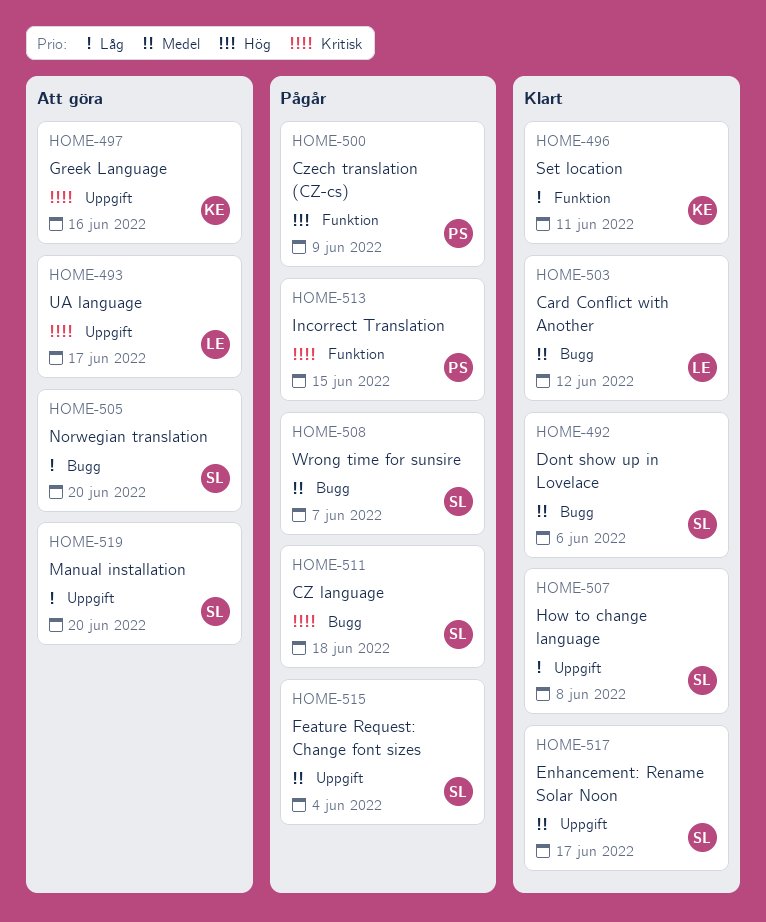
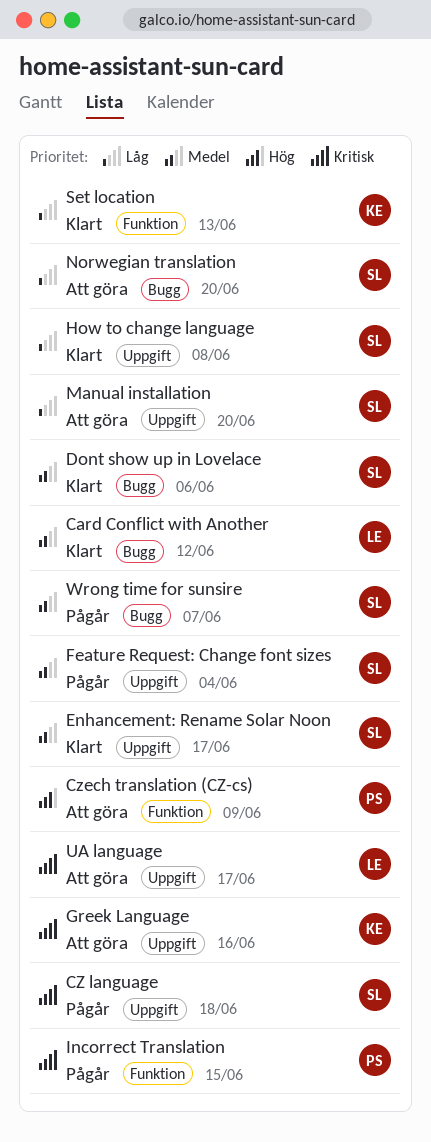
CZ language, label: Bugg -> Uppgift
Czech translation (CZ-cs), status: Pågår -> Att göra
Set location, due: Jun 11 -> Jun 13

